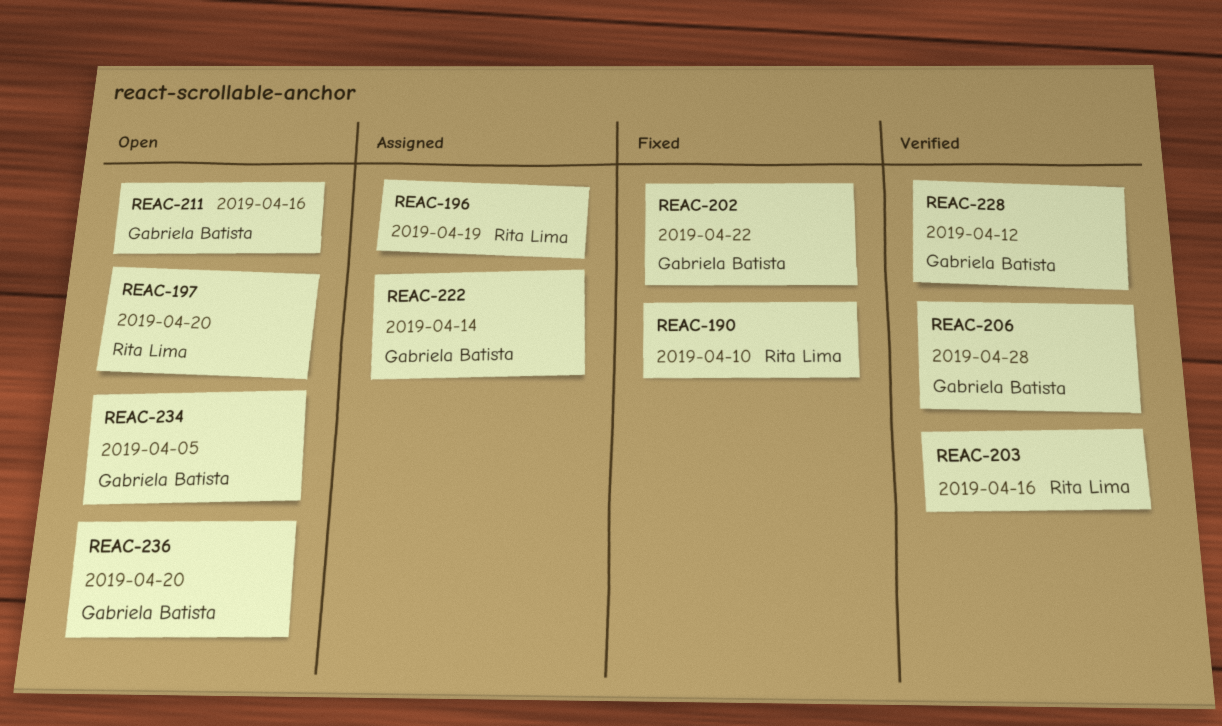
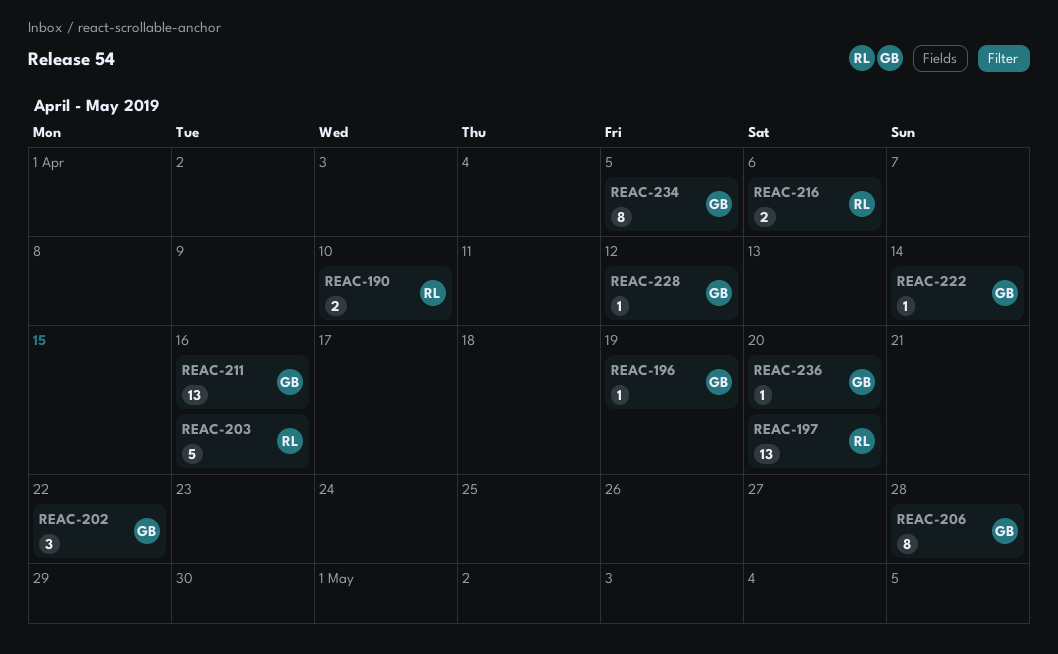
REAC-196, owner: Rita Lima -> Gabriela Batista
REAC-216: none -> present

